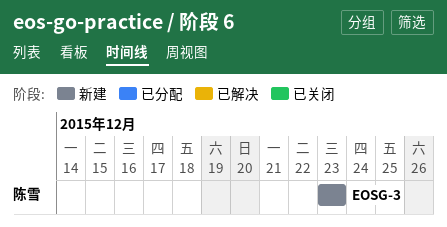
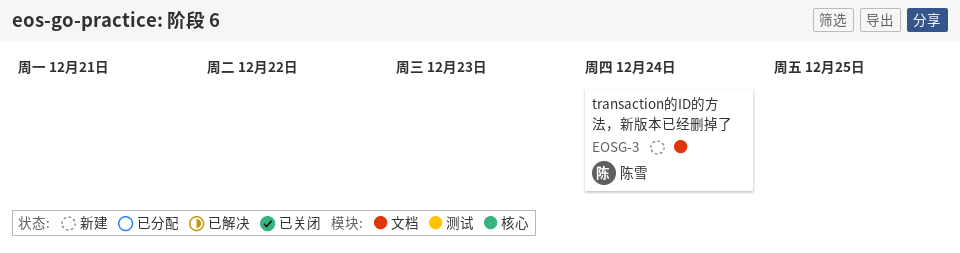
EOSG-3, due: Dec 23 -> Dec 24

